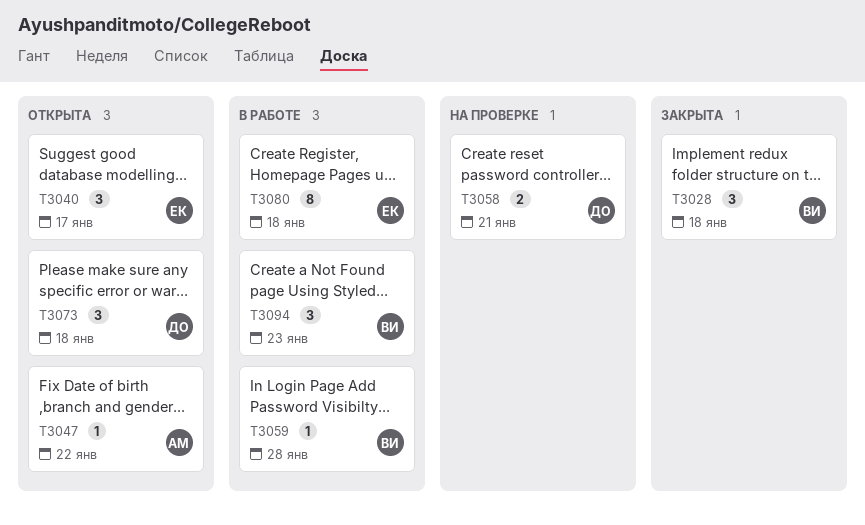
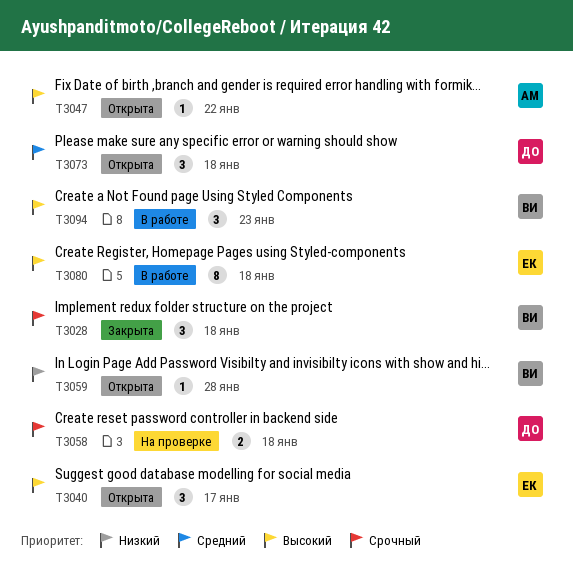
T3058, due: Jan 21 -> Jan 18
T3059, status: В работе -> Открыта

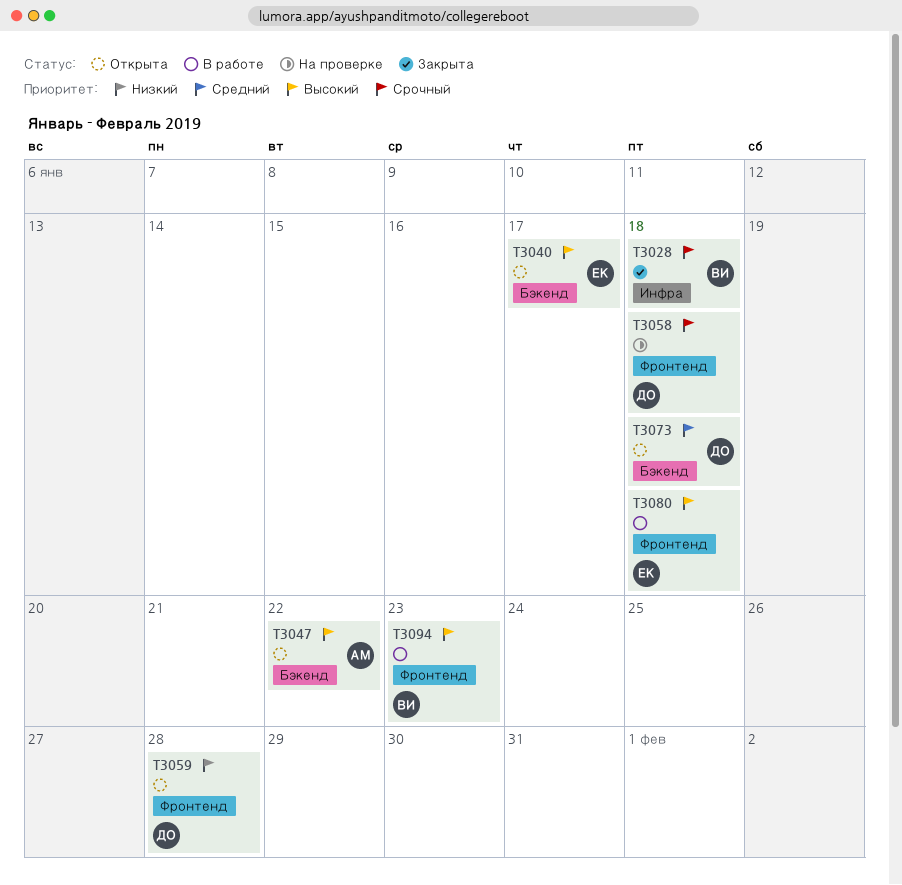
T3059, owner: ВИ -> ДО

